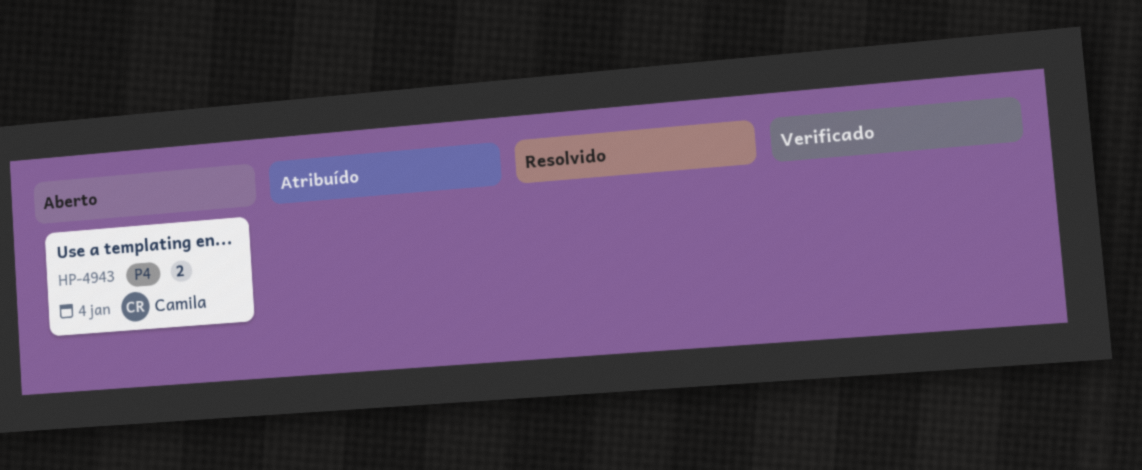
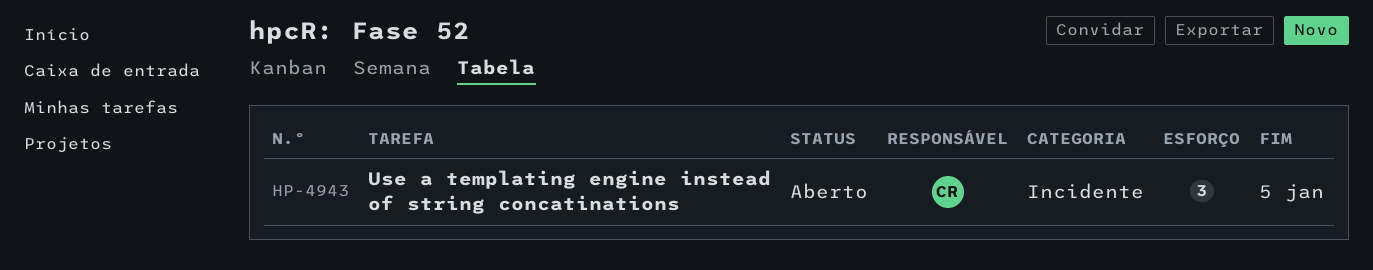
HP-4943, estimate: 2 -> 3
HP-4943, due: Jan 4 -> Jan 5

